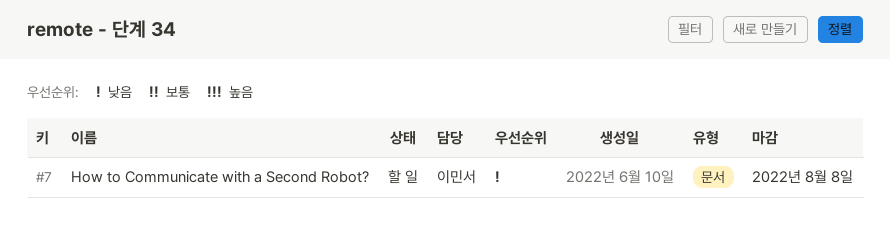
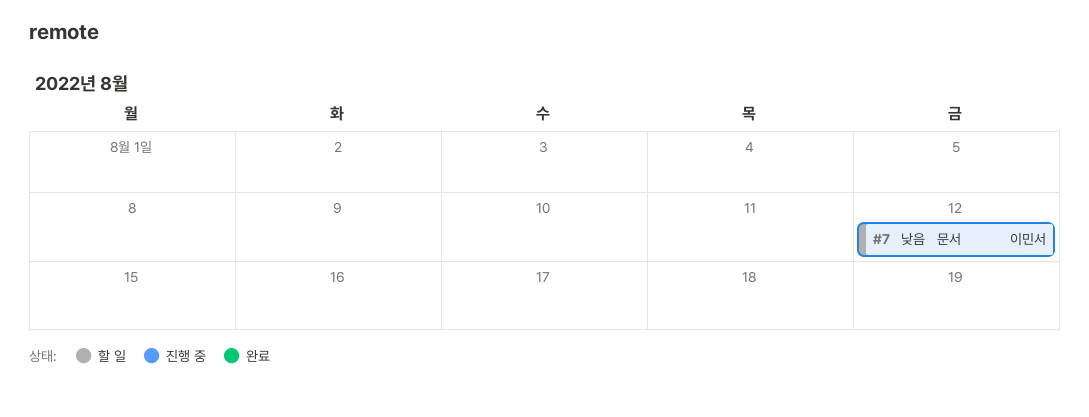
#7, due: Aug 8 -> Aug 12

